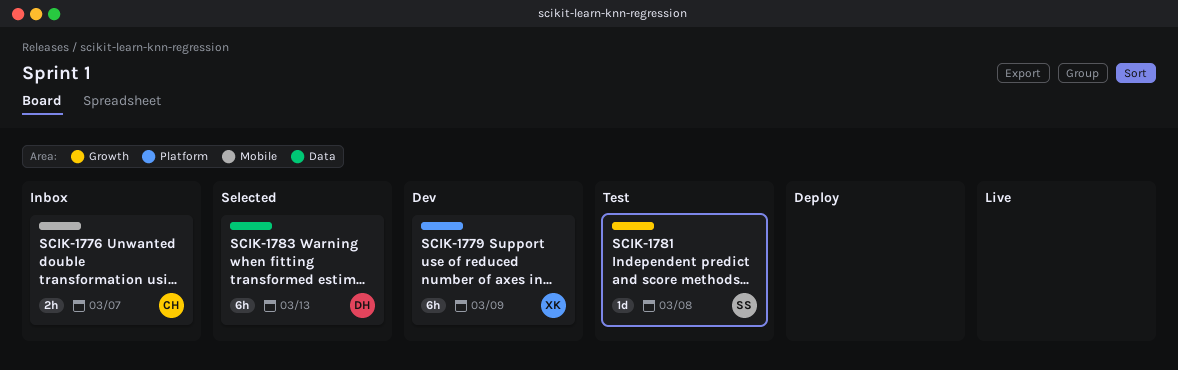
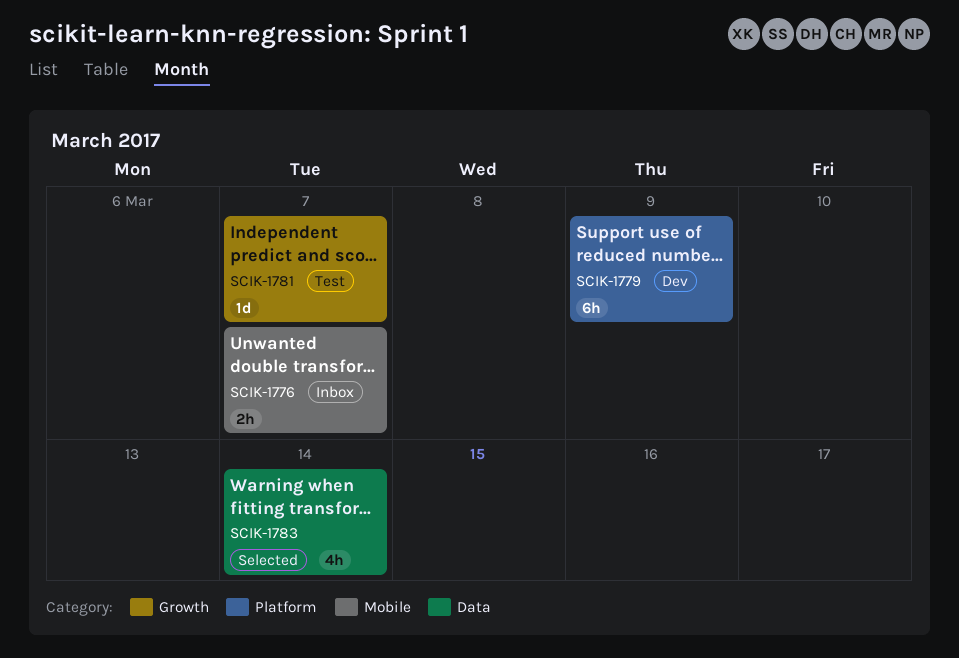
SCIK-1781, due: Mar 8 -> Mar 7
SCIK-1783, estimate: 6h -> 4h
SCIK-1783, due: Mar 13 -> Mar 14

